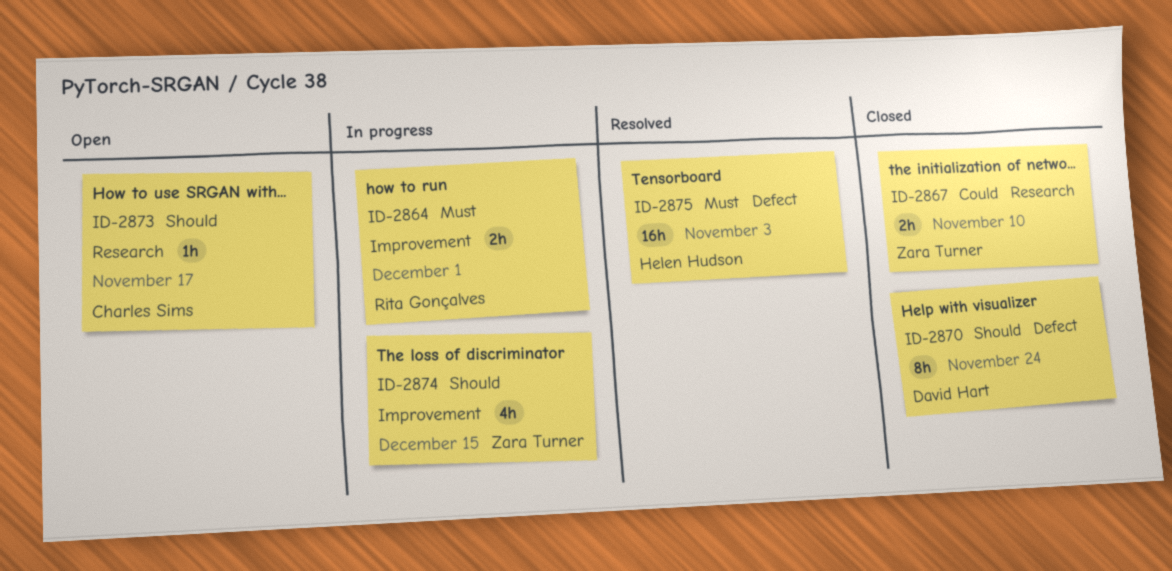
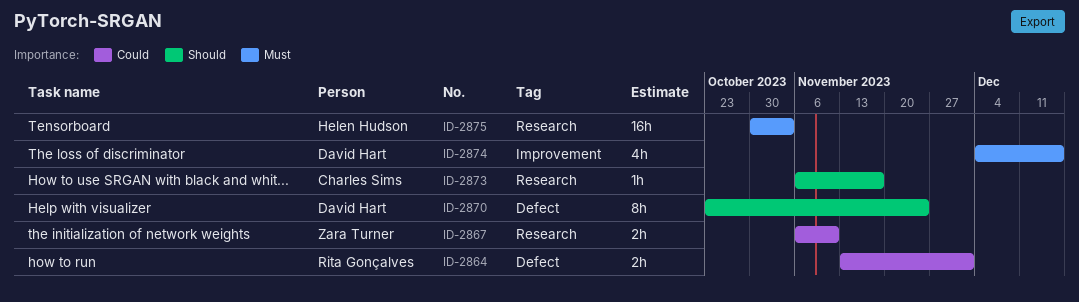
ID-2864, priority: Must -> Could
ID-2864, label: Improvement -> Defect
ID-2874, owner: Zara Turner -> David Hart
ID-2874, priority: Should -> Must
ID-2875, label: Defect -> Research

